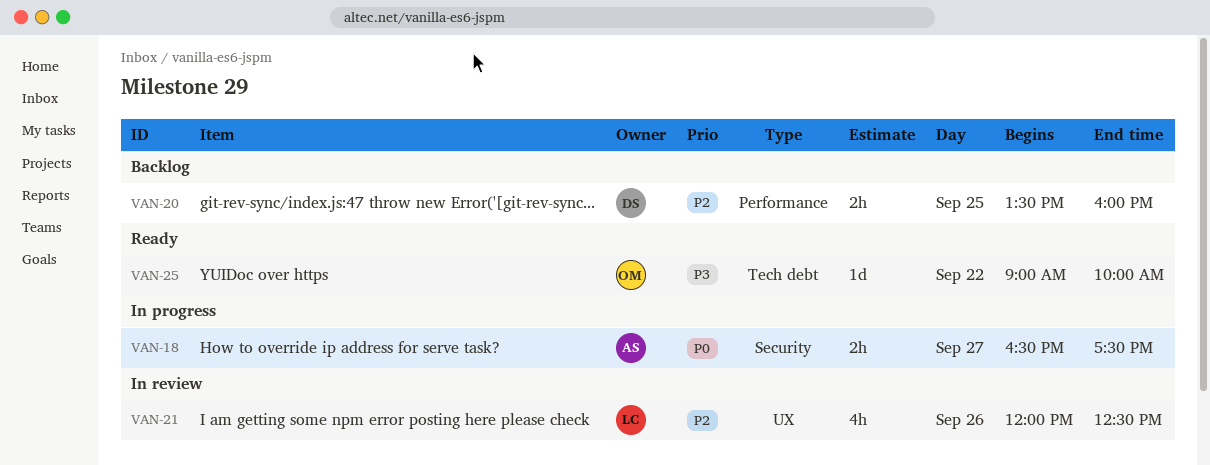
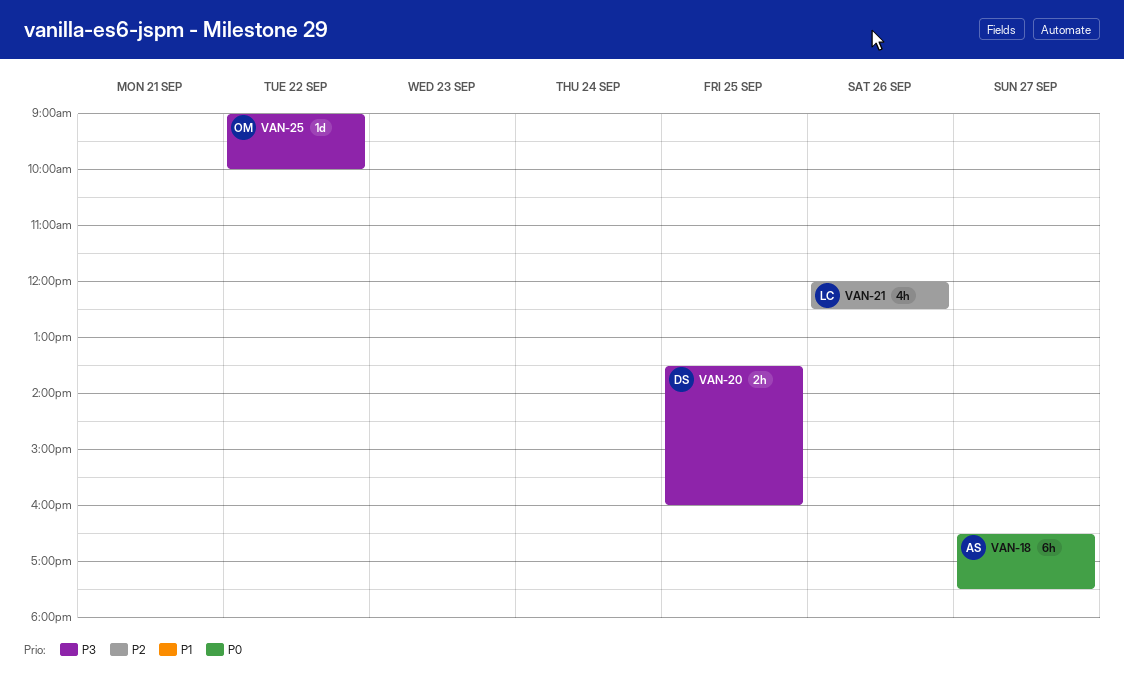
VAN-18, estimate: 2h -> 6h
VAN-20, priority: P2 -> P3

